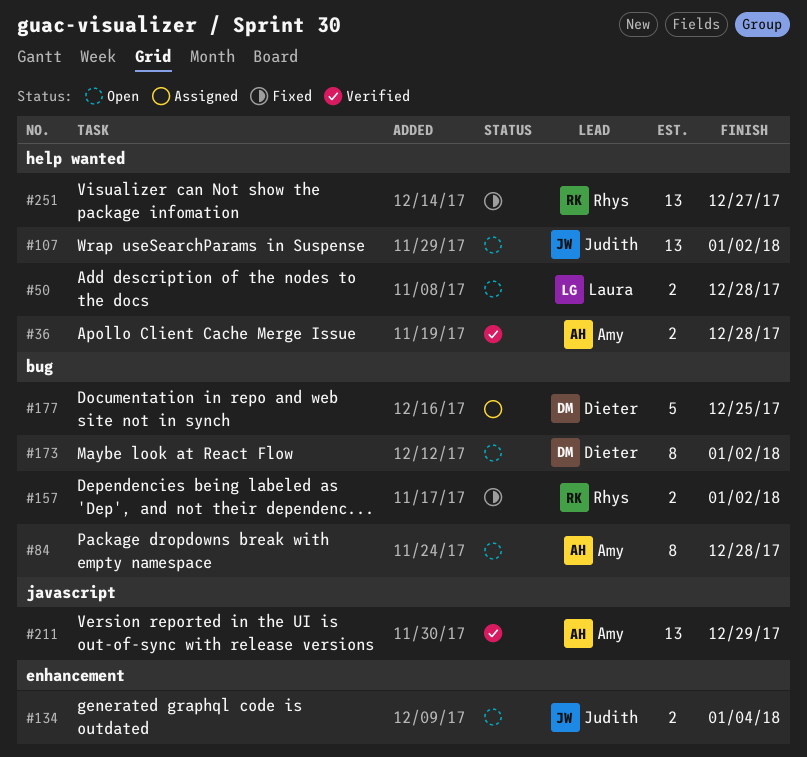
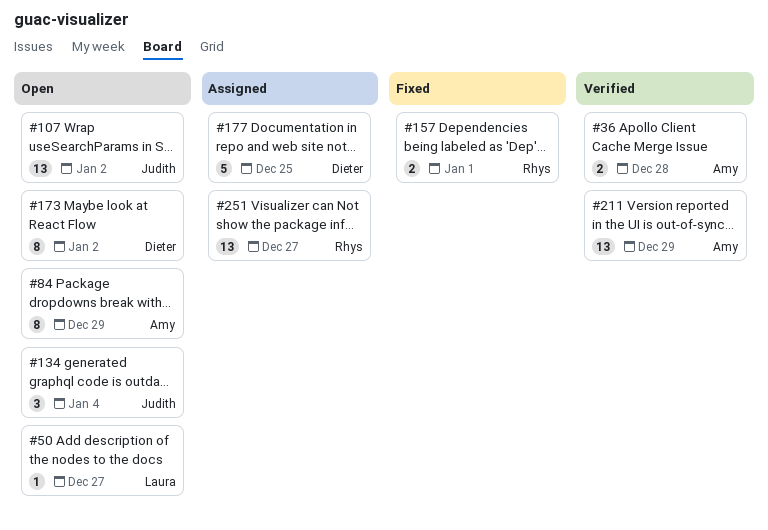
#50, estimate: 2 -> 1
#50, due: Dec 28 -> Dec 27
#84, due: Dec 28 -> Dec 29
#134, estimate: 2 -> 3
#157, due: Jan 2 -> Jan 1
#251, status: Fixed -> Assigned

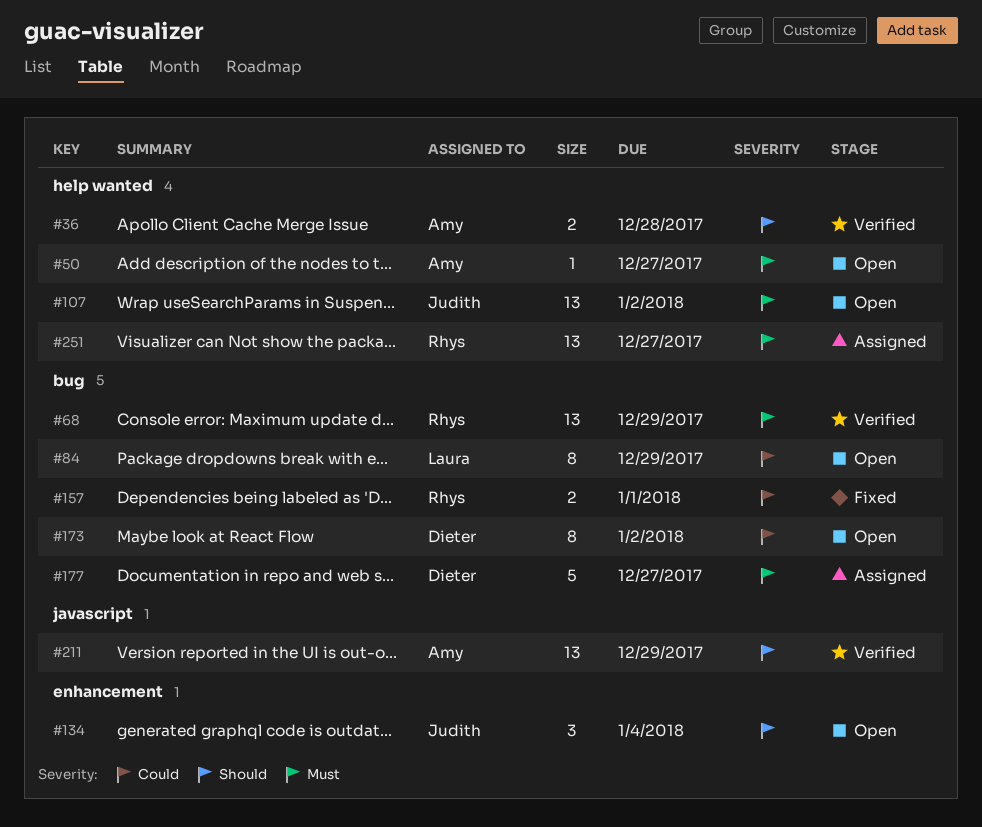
#50, owner: Laura -> Amy
#68: none -> present
#84, owner: Amy -> Laura
#177, due: Dec 25 -> Dec 27

